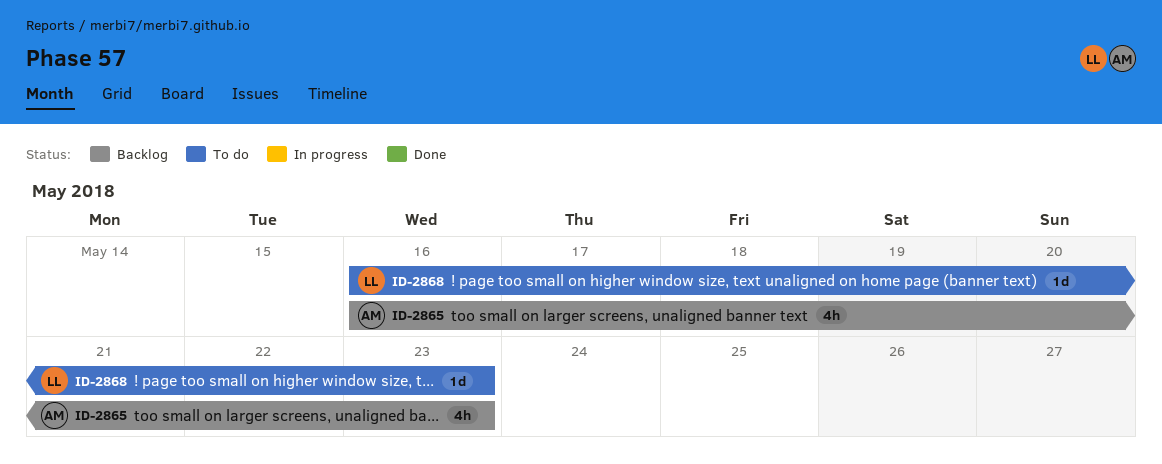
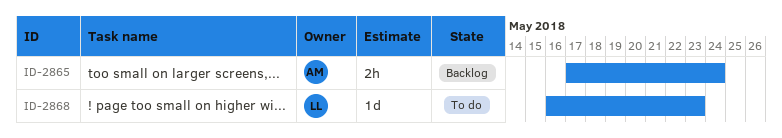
ID-2865, estimate: 4h -> 2h
ID-2865, start: May 16 -> May 17
ID-2865, due: May 23 -> May 24

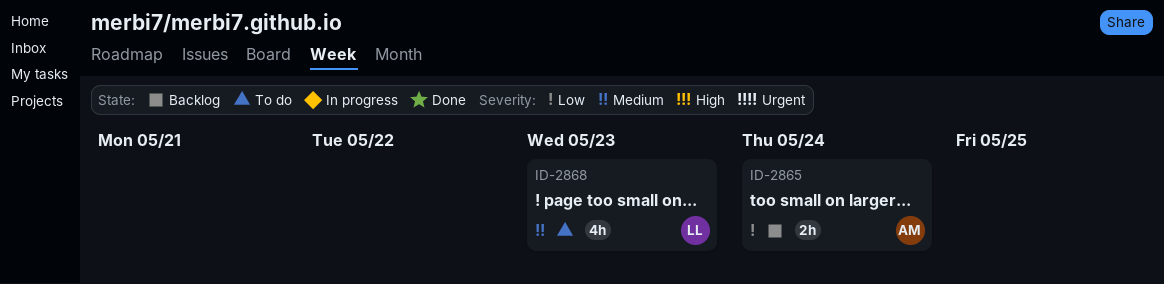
ID-2868, estimate: 1d -> 4h

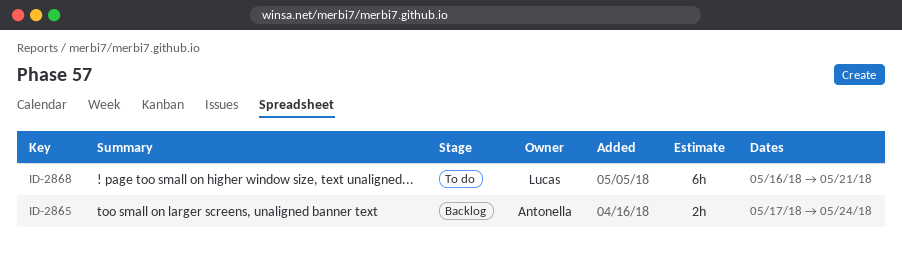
ID-2868, estimate: 4h -> 6h
ID-2868, due: May 23 -> May 21

